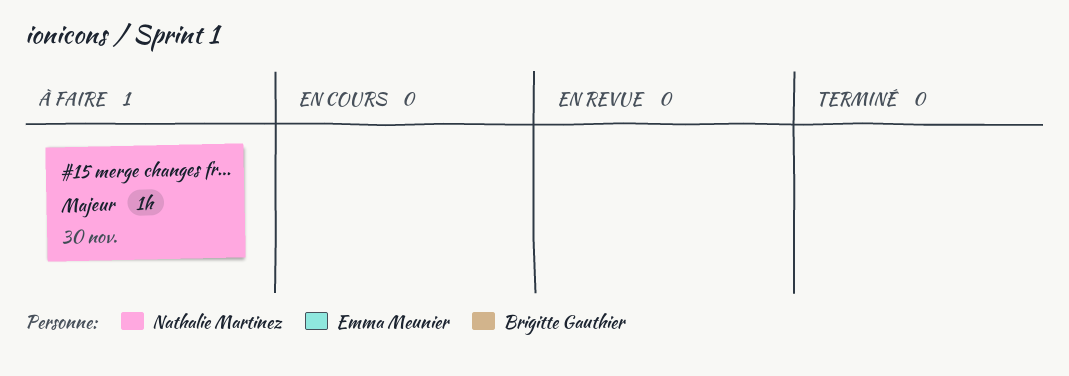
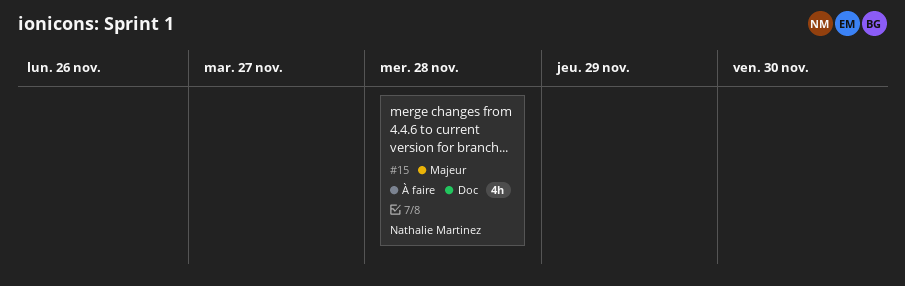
#15, estimate: 1h -> 4h
#15, due: Nov 30 -> Nov 28

